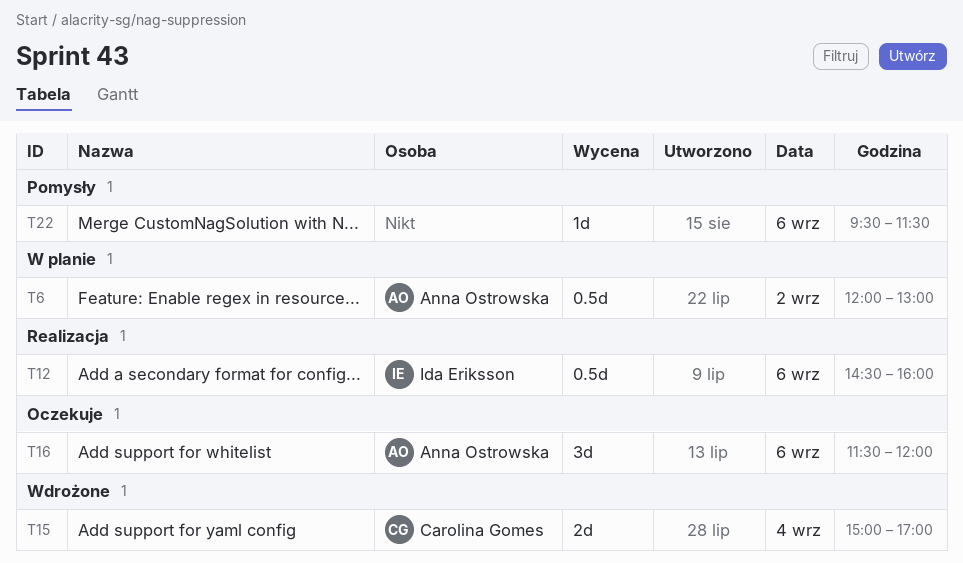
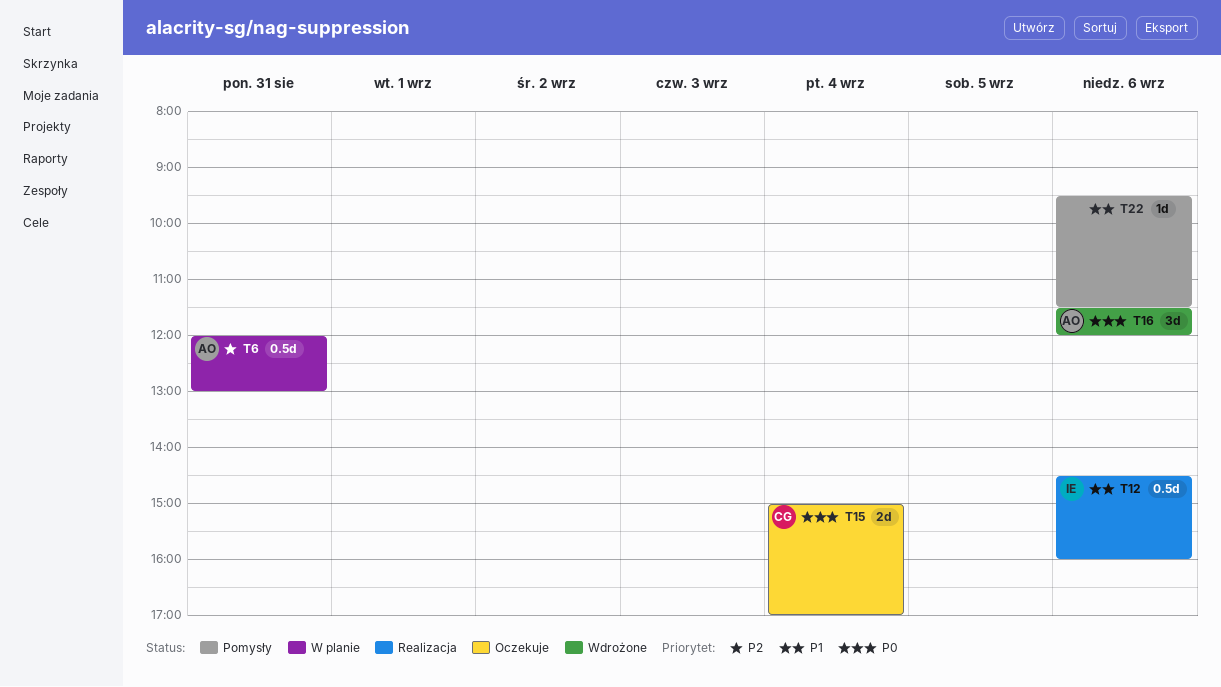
T6, day: Sep 2 -> Aug 31
T15, status: Wdrożone -> Oczekuje
T16, status: Oczekuje -> Wdrożone

